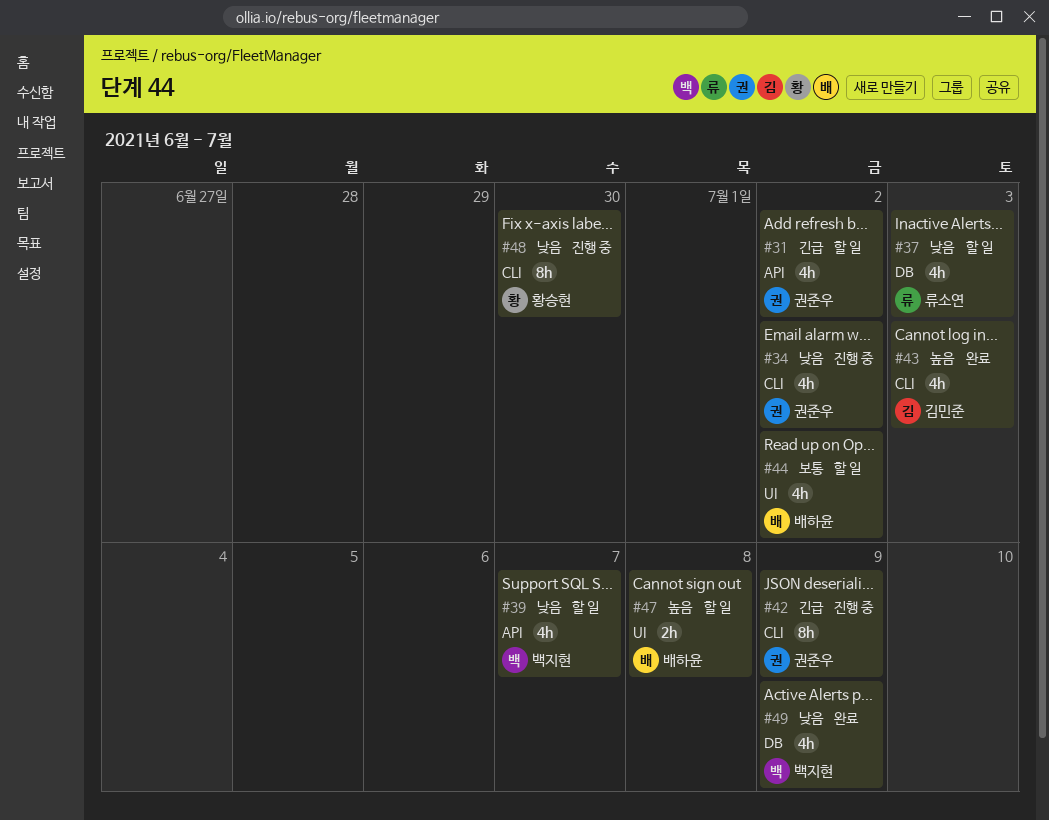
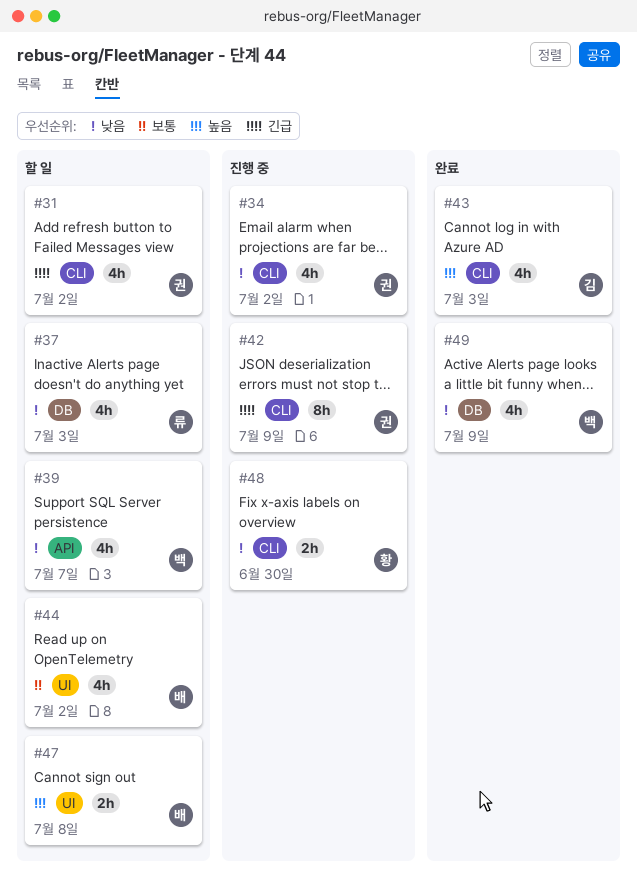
#31, label: API -> CLI
#48, estimate: 8h -> 2h

